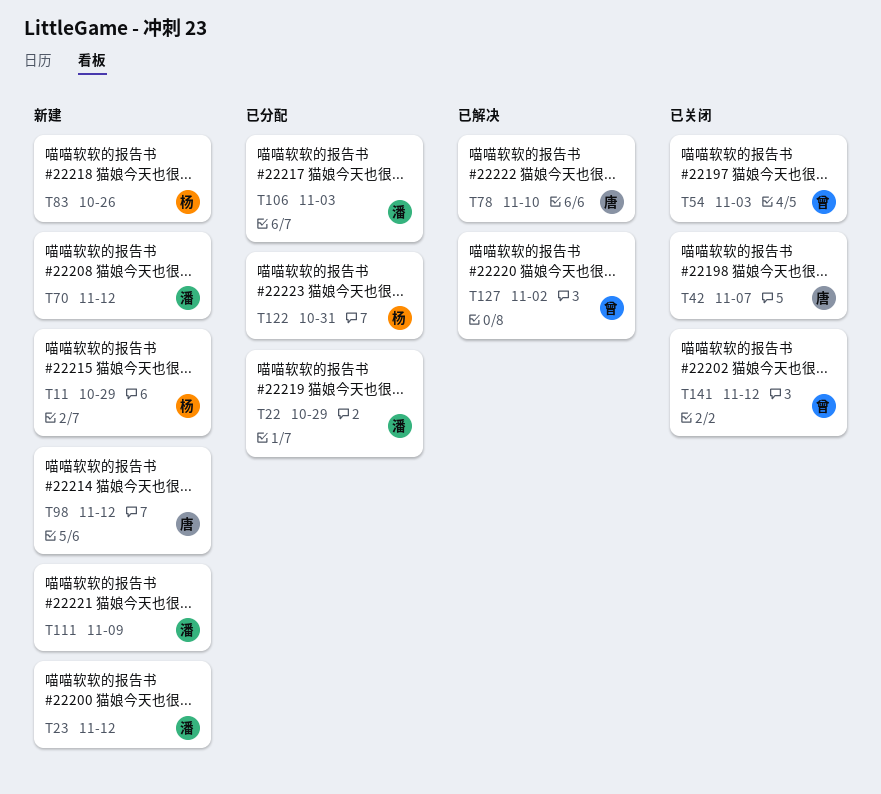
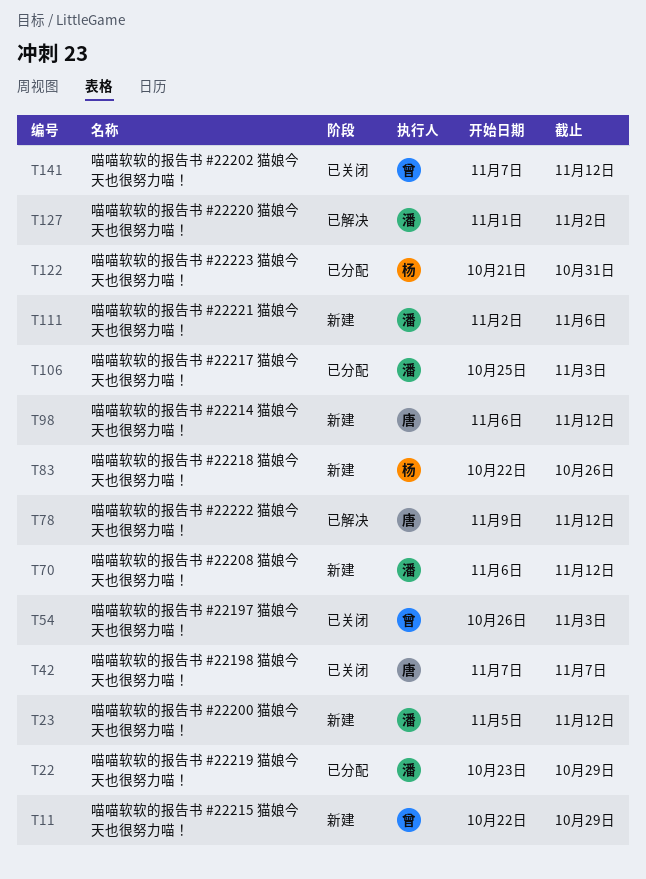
T11, owner: 杨 -> 曾
T78, due: Nov 10 -> Nov 12
T111, due: Nov 9 -> Nov 6
T127, owner: 曾 -> 潘

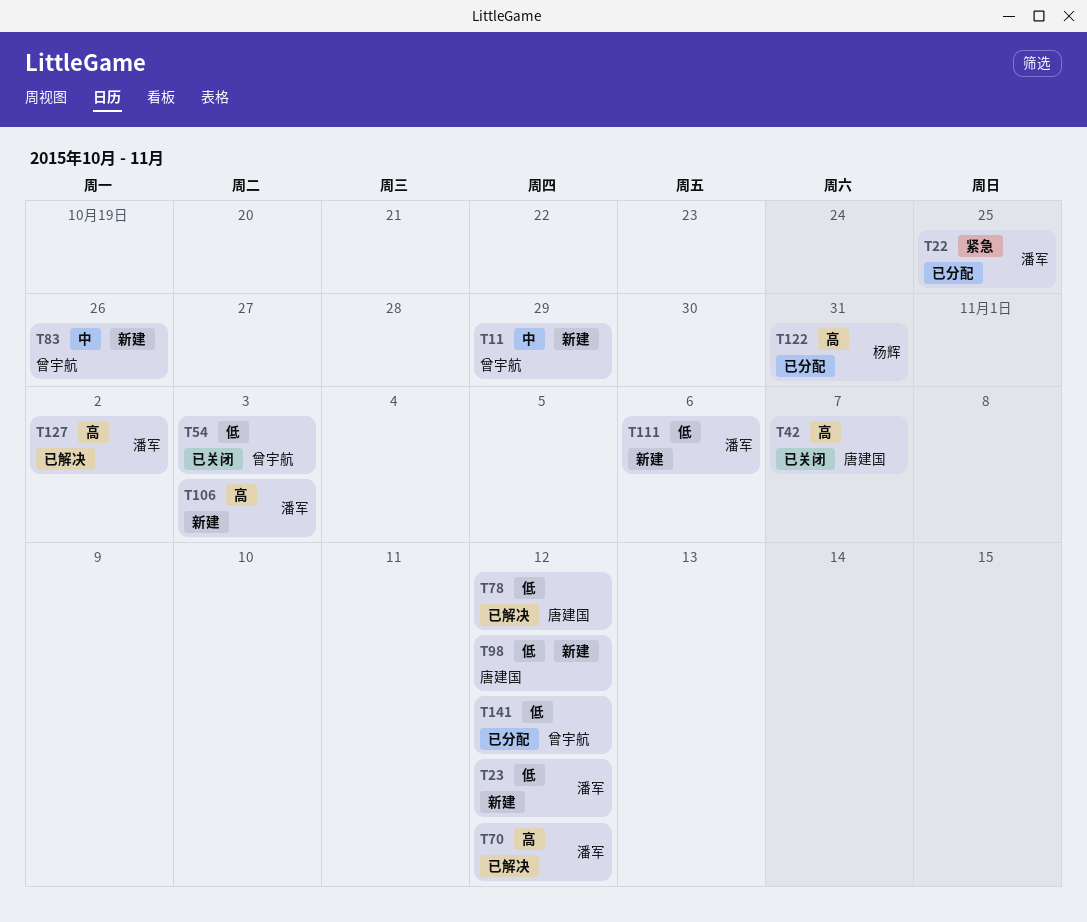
T22, due: Oct 29 -> Oct 25
T70, status: 新建 -> 已解决
T83, owner: 杨辉 -> 曾宇航
T106, status: 已分配 -> 新建
T141, status: 已关闭 -> 已分配

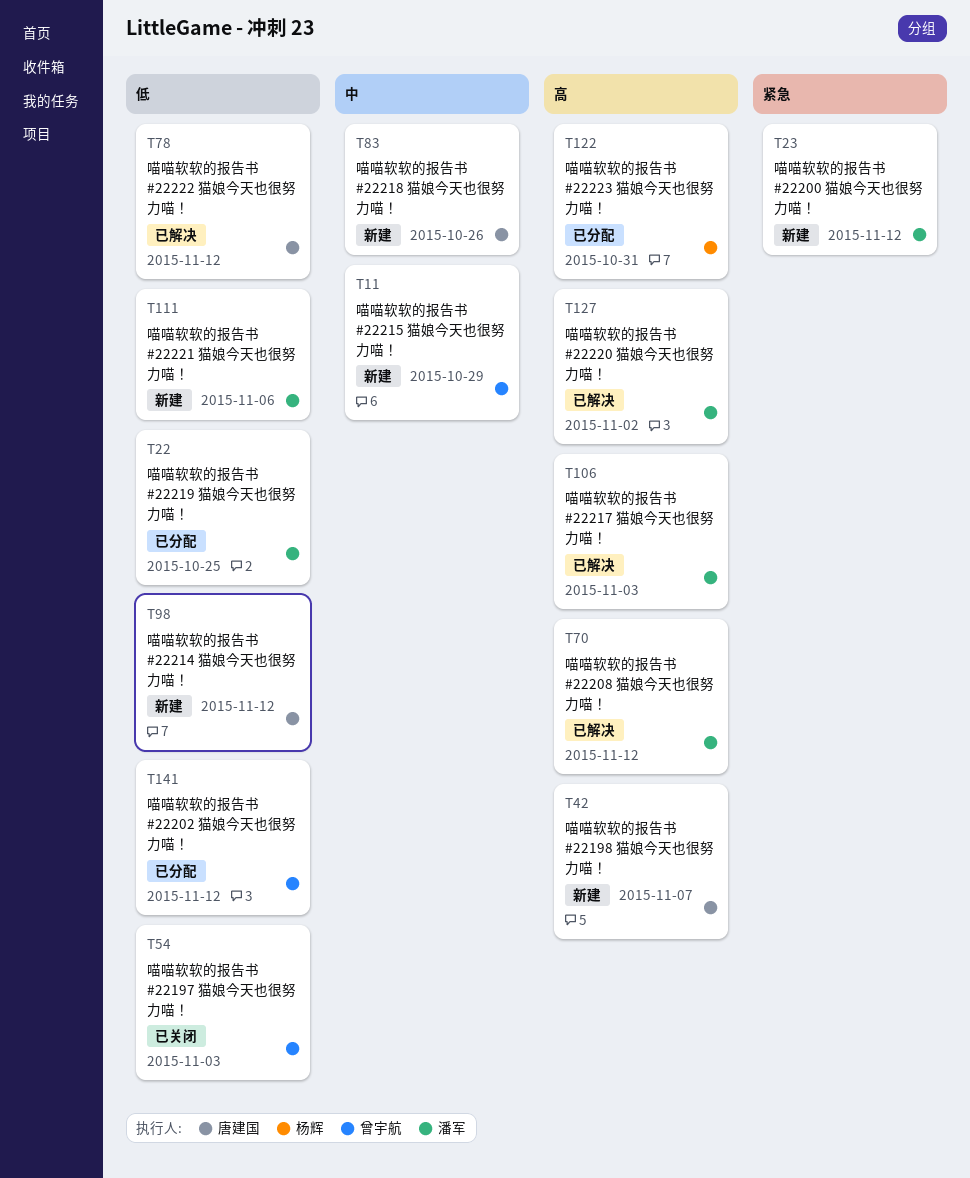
T22, priority: 紧急 -> 低
T23, priority: 低 -> 紧急
T42, status: 已关闭 -> 新建
T83, owner: 曾宇航 -> 唐建国
T106, status: 新建 -> 已解决

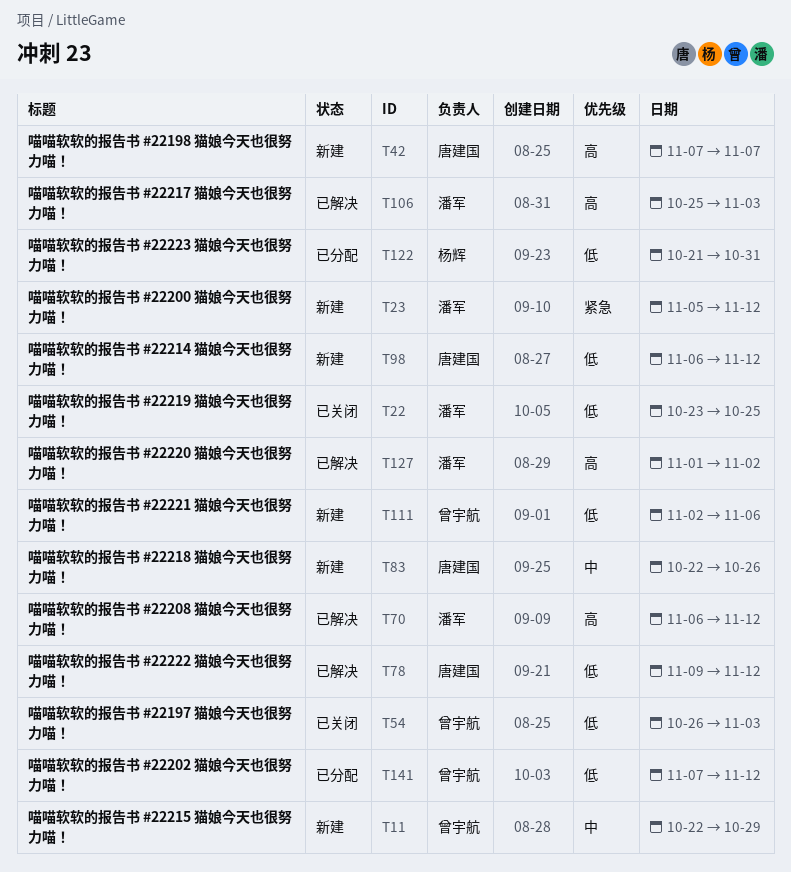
T22, status: 已分配 -> 已关闭
T111, owner: 潘军 -> 曾宇航
T122, priority: 高 -> 低

